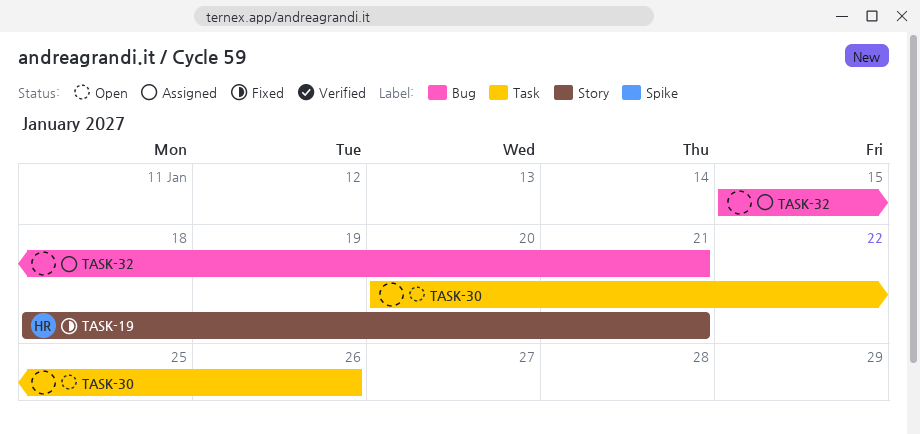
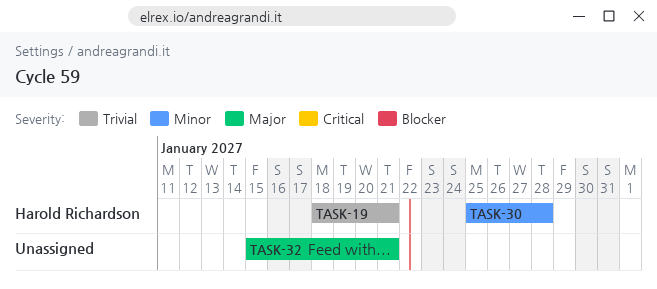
TASK-30, owner: none -> Harold Richardson
TASK-30, start: Jan 20 -> Jan 25
TASK-30, due: Jan 26 -> Jan 28

